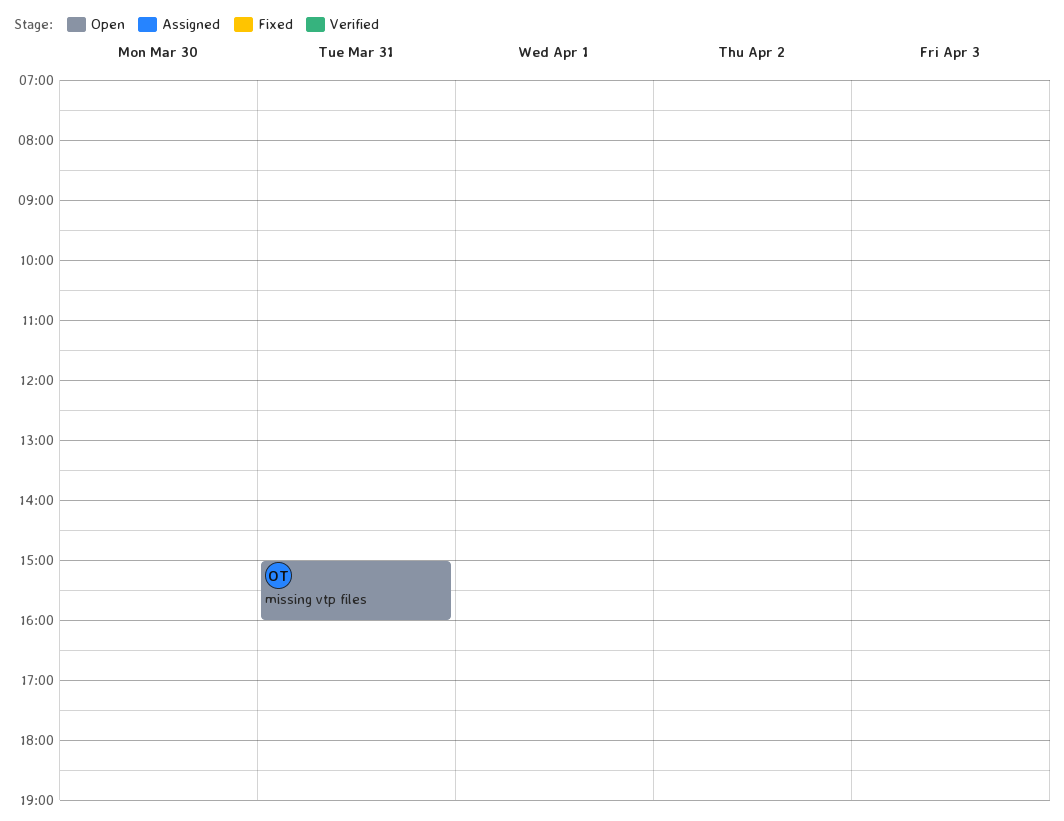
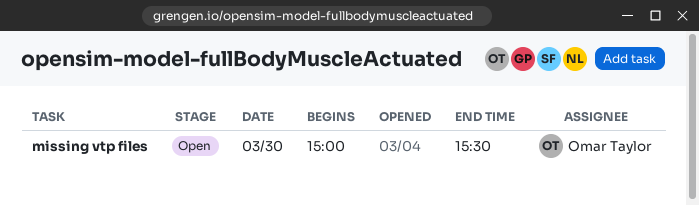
missing vtp files, day: Mar 31 -> Mar 30
missing vtp files, ends: 16:00 -> 15:30

